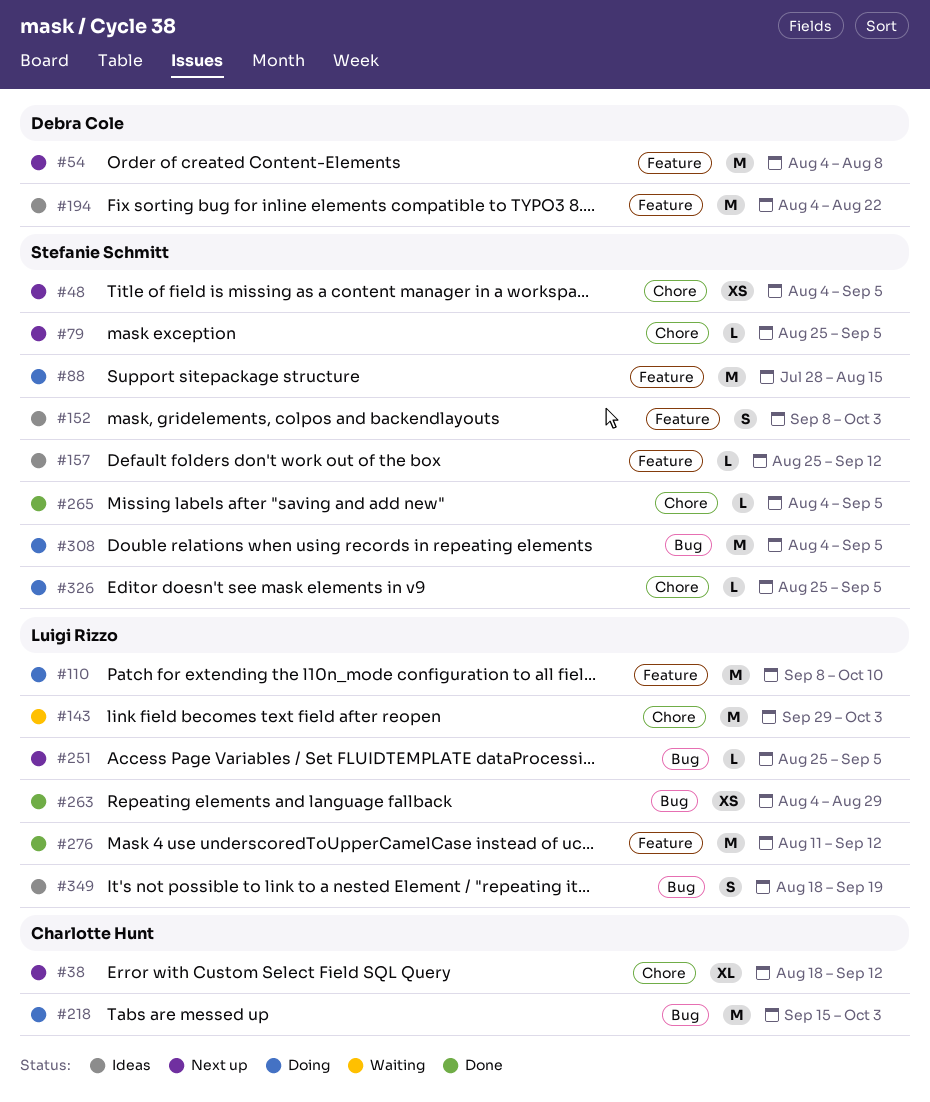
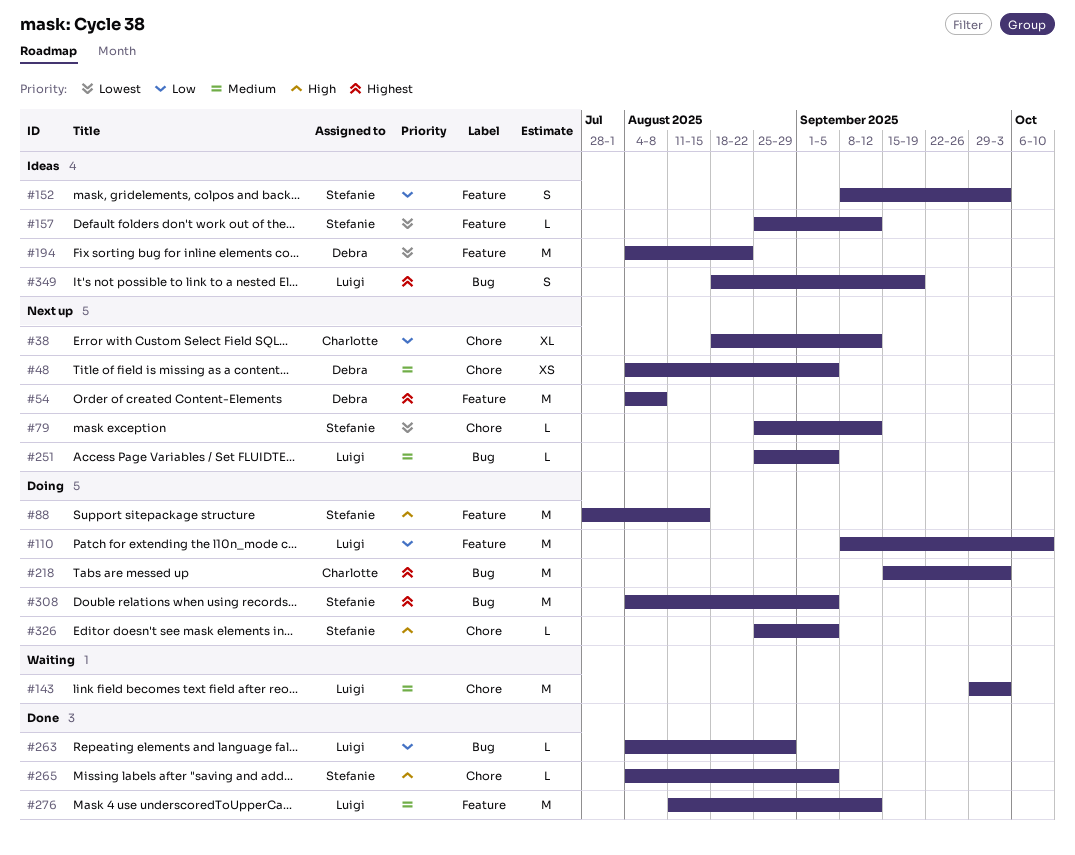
#48, owner: Stefanie Schmitt -> Debra Cole
#79, due: Sep 5 -> Sep 12
#263, estimate: XS -> L

